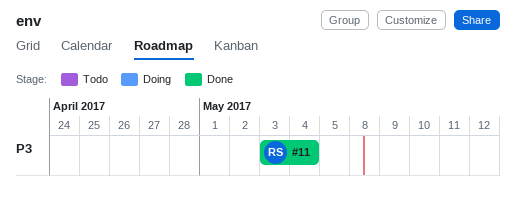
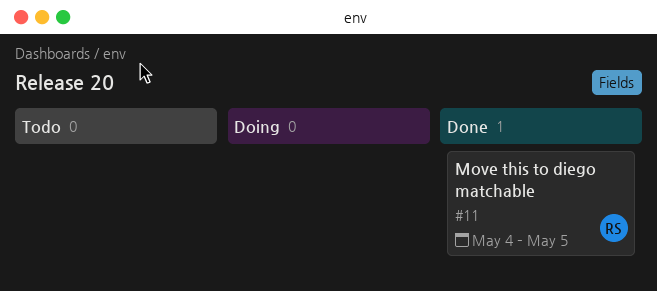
#11, start: May 3 -> May 4
#11, due: May 4 -> May 5

